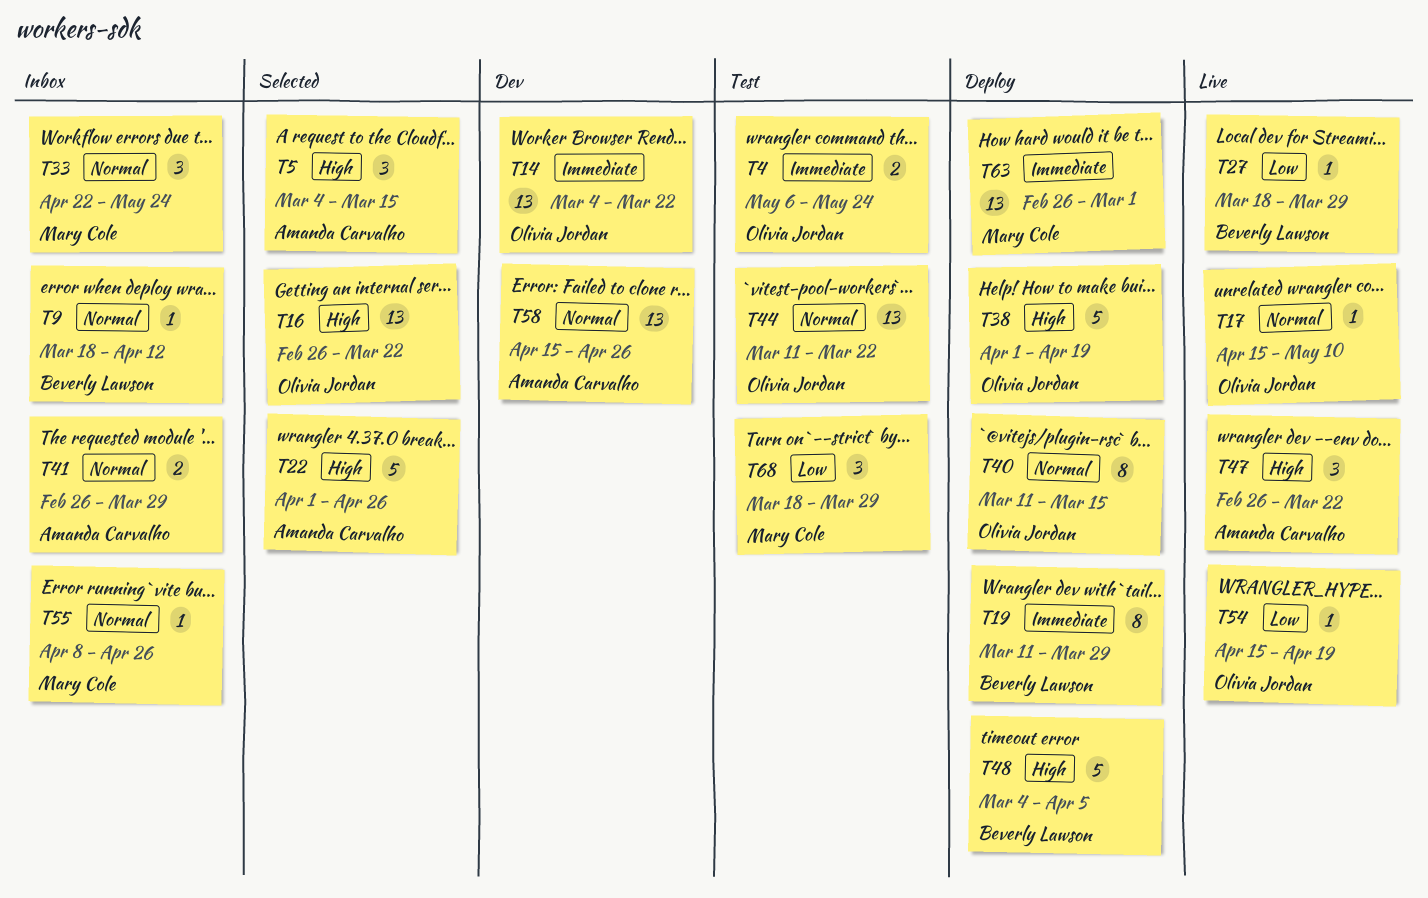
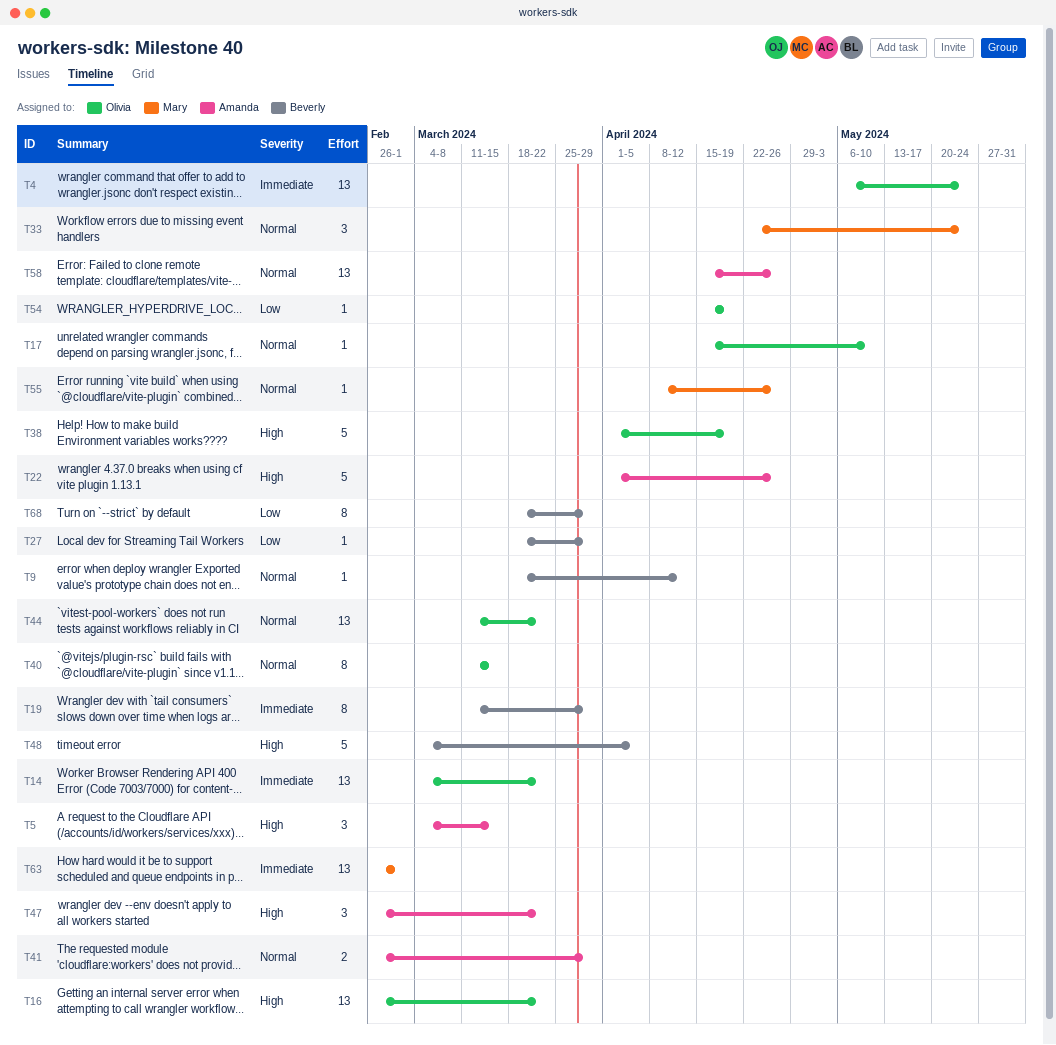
T4, estimate: 2 -> 13
T68, owner: Mary Cole -> Beverly Lawson
T68, estimate: 3 -> 8

